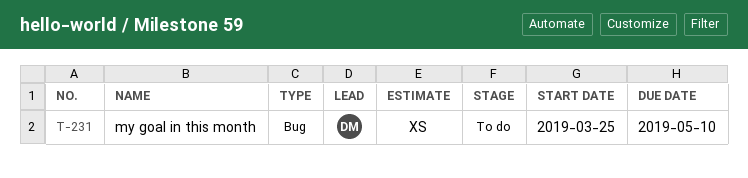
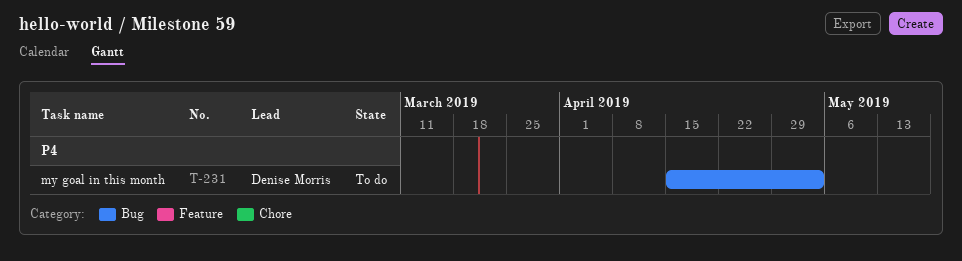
T-231, start: Mar 25 -> Apr 15
T-231, due: May 10 -> May 3

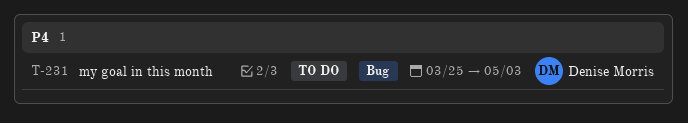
T-231, start: Apr 15 -> Mar 25

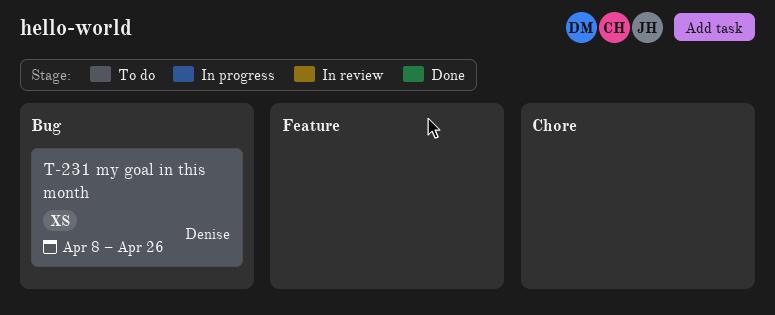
T-231, start: Mar 25 -> Apr 8
T-231, due: May 3 -> Apr 26

